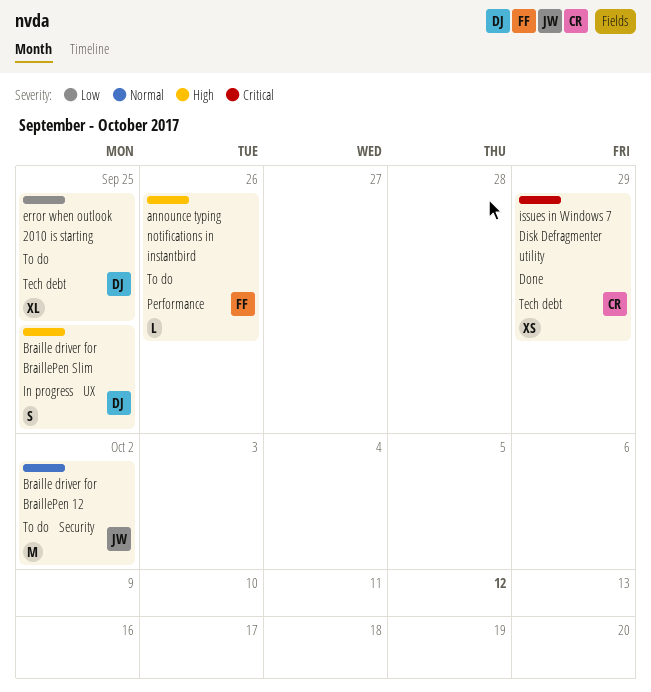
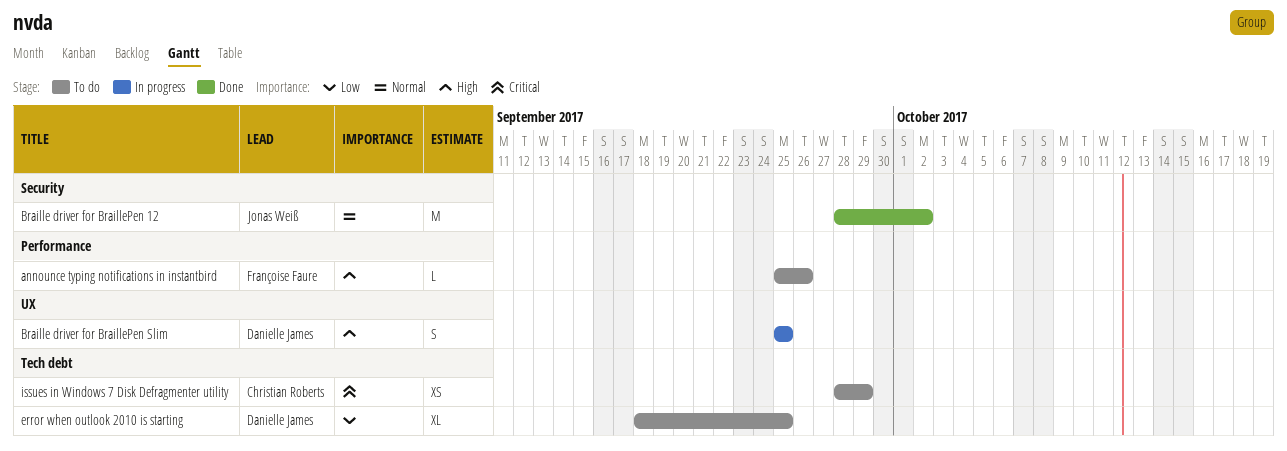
Braille driver for BraillePen 12, status: To do -> Done
issues in Windows 7 Disk Defragmenter utility, status: Done -> To do

